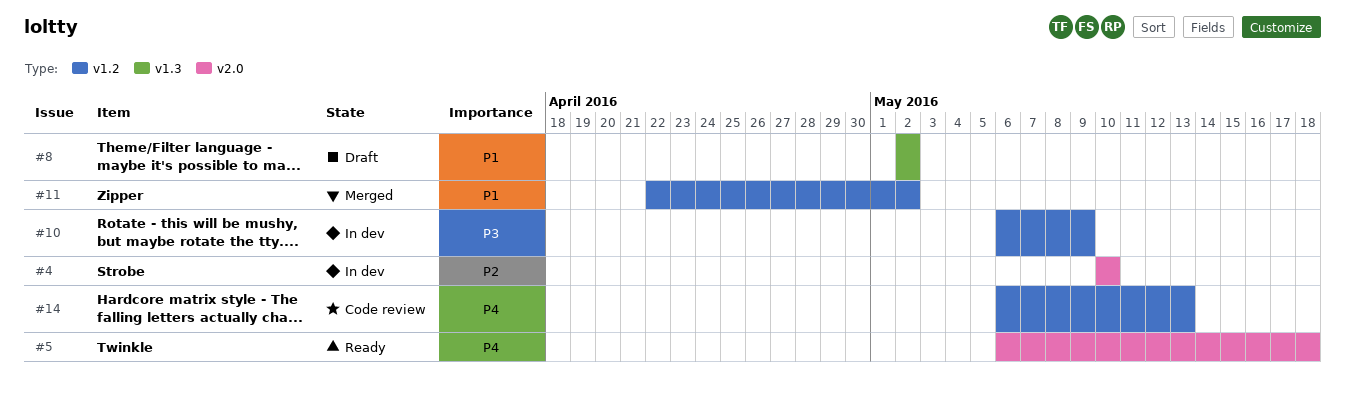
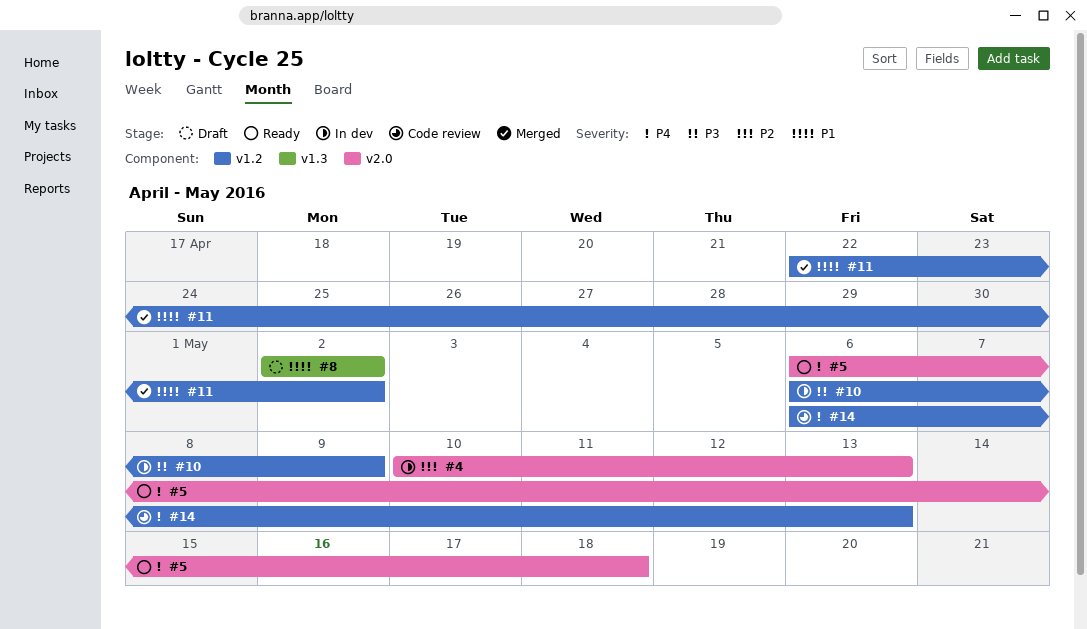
#4, due: May 10 -> May 13

